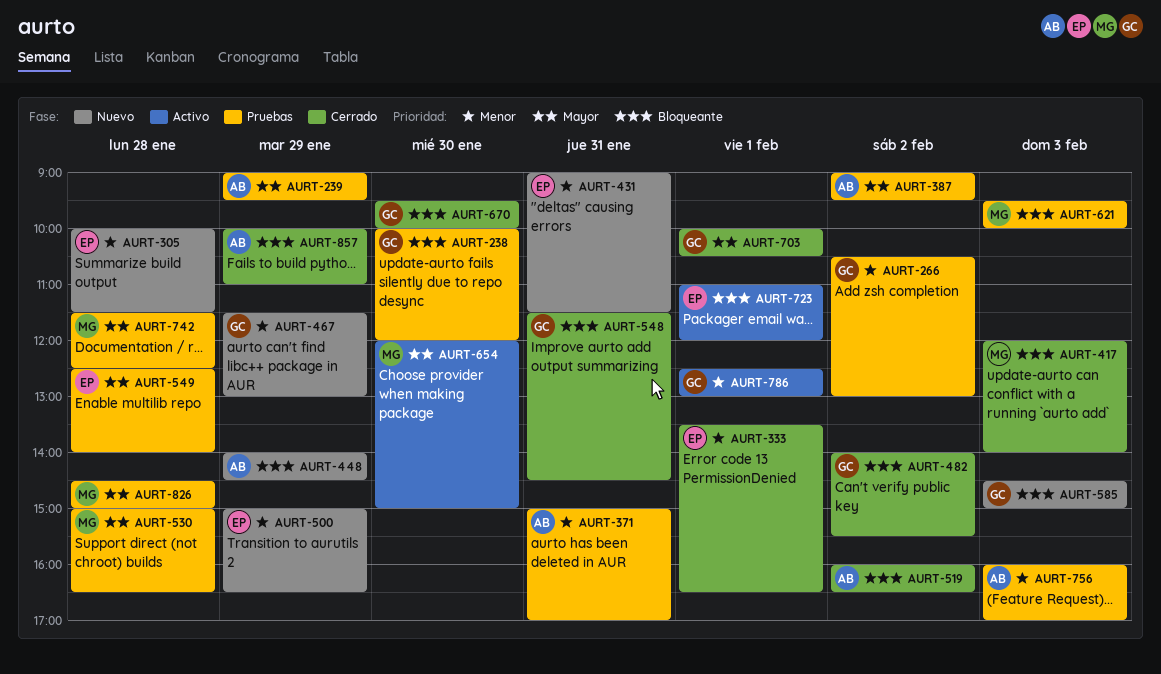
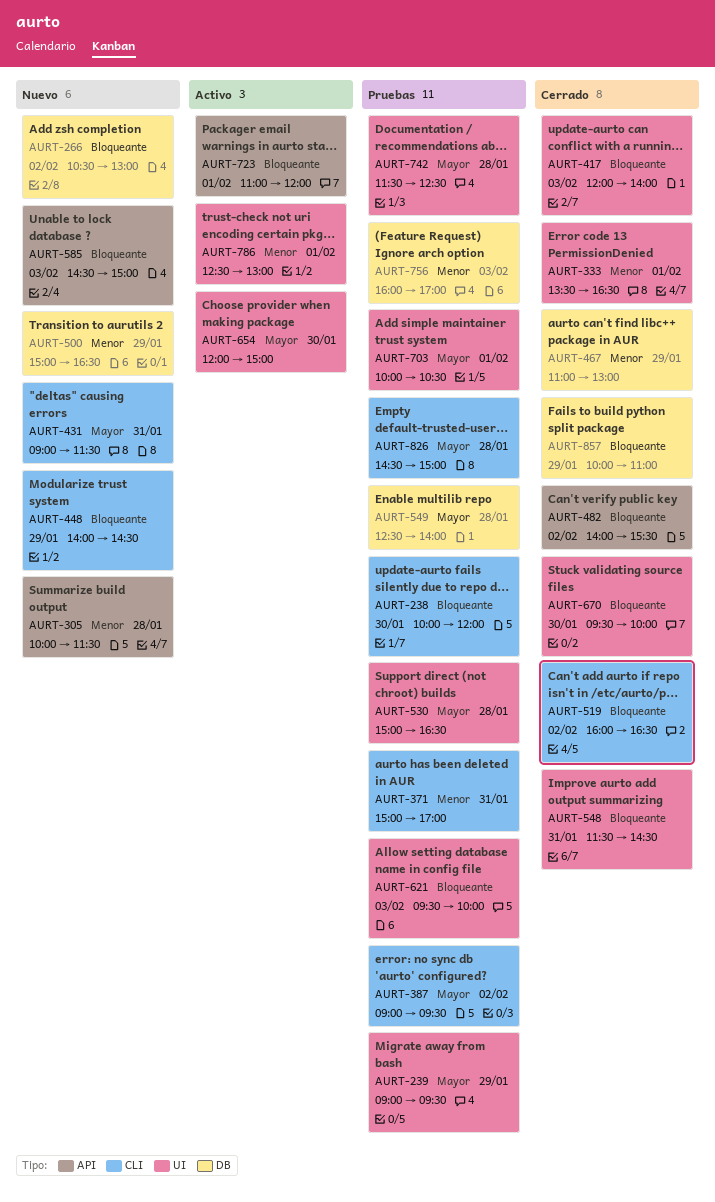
AURT-266, status: Pruebas -> Nuevo
AURT-266, priority: Menor -> Bloqueante
AURT-431, priority: Menor -> Mayor
AURT-467, status: Nuevo -> Cerrado
AURT-467, begins: 11:30 -> 11:00
AURT-703, status: Cerrado -> Pruebas

